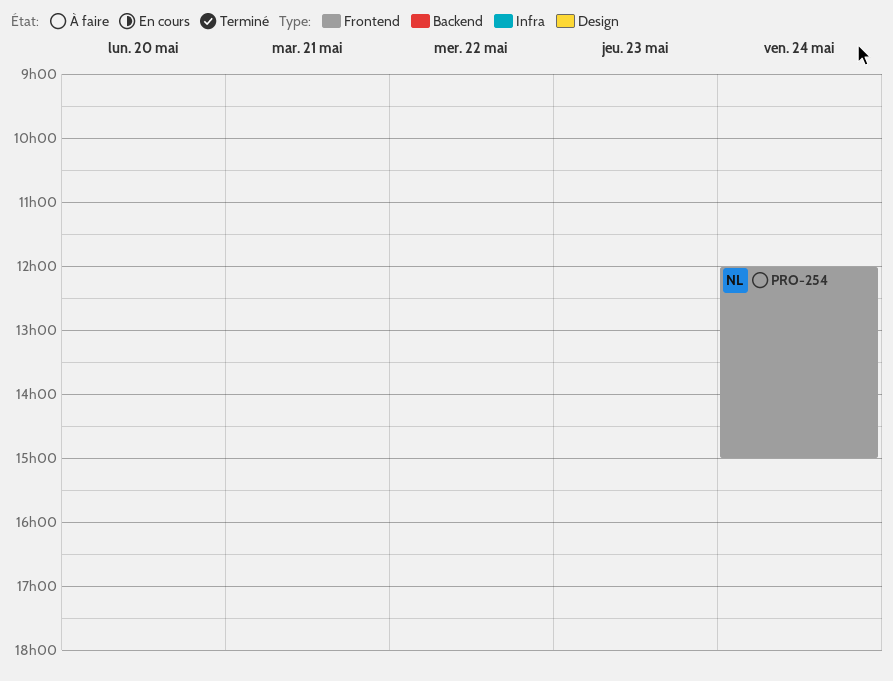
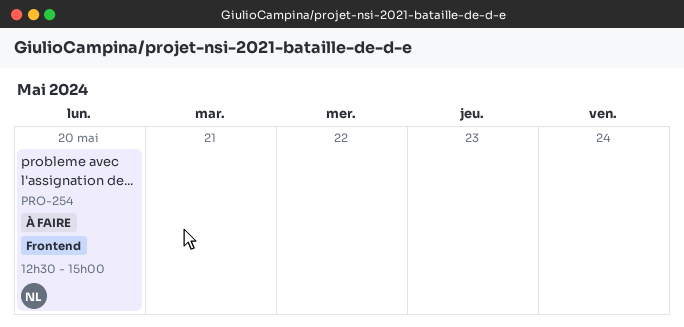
PRO-254, day: May 24 -> May 20
PRO-254, begins: 12:00 -> 12:30

